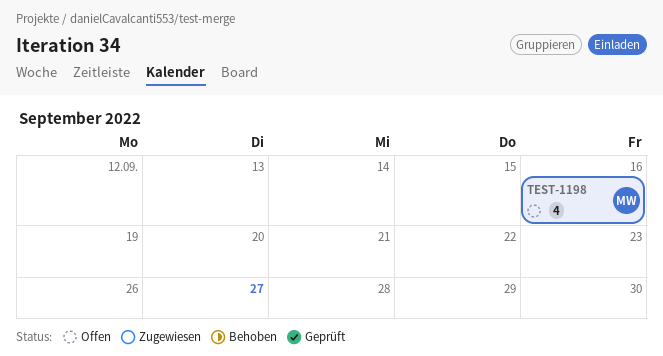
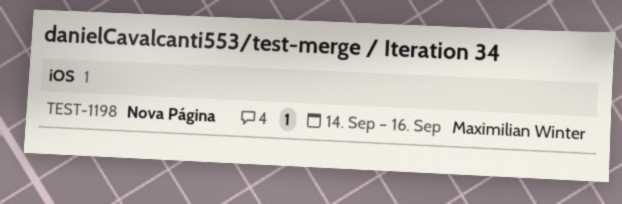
TEST-1198, estimate: 4 -> 1

